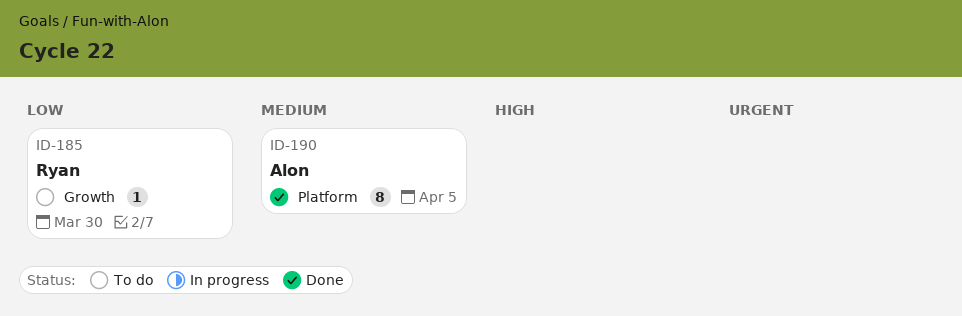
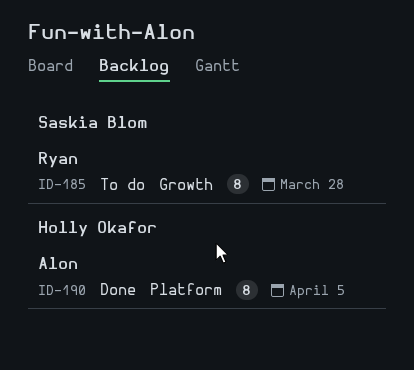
ID-185, estimate: 1 -> 8
ID-185, due: Mar 30 -> Mar 28

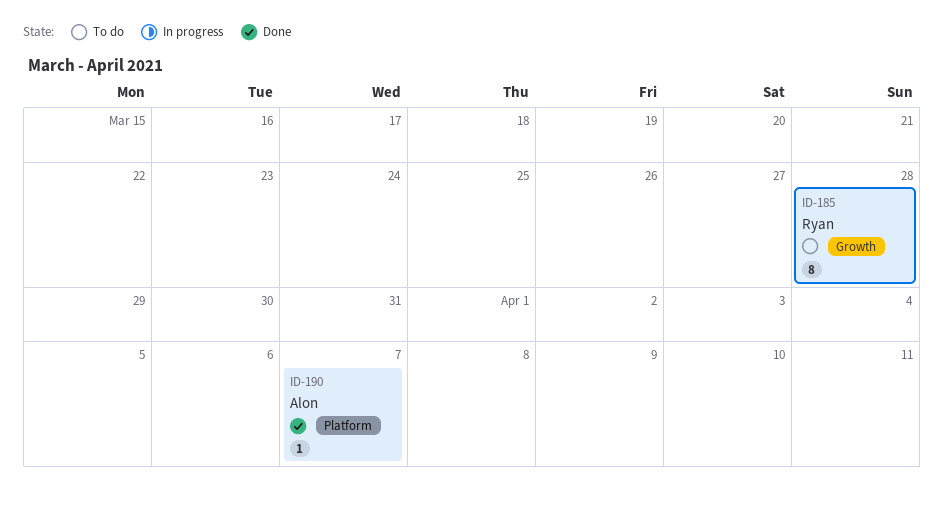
ID-190, estimate: 8 -> 1
ID-190, due: Apr 5 -> Apr 7

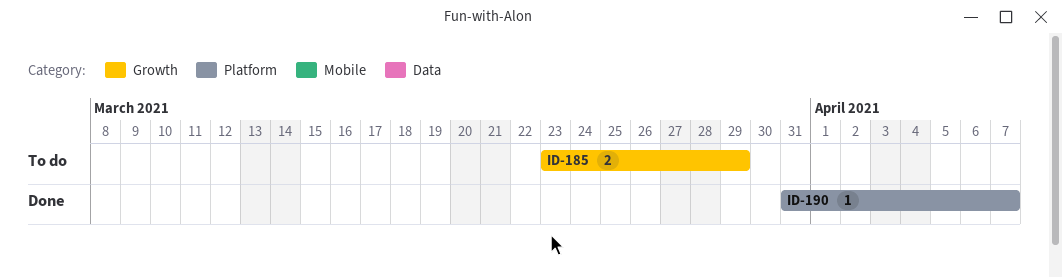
ID-185, estimate: 8 -> 2
ID-185, due: Mar 28 -> Mar 29

